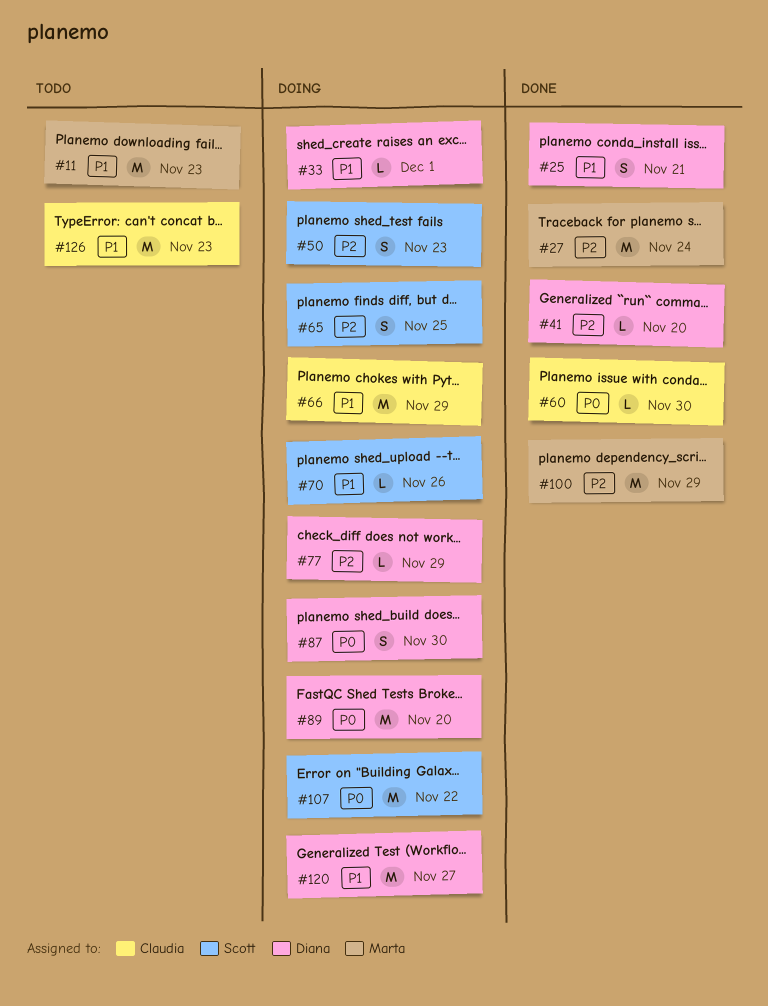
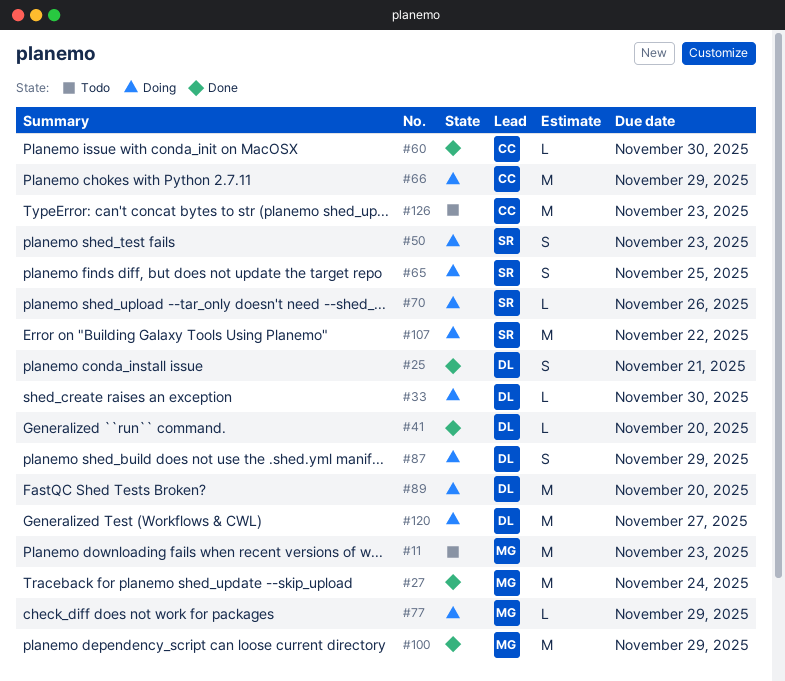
#33, due: Dec 1 -> Nov 30
#77, owner: Diana -> Marta
#87, due: Nov 30 -> Nov 29

